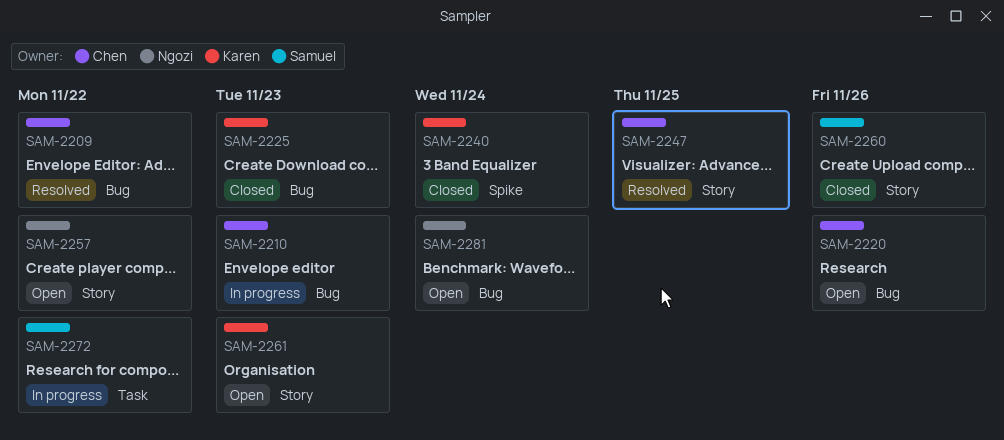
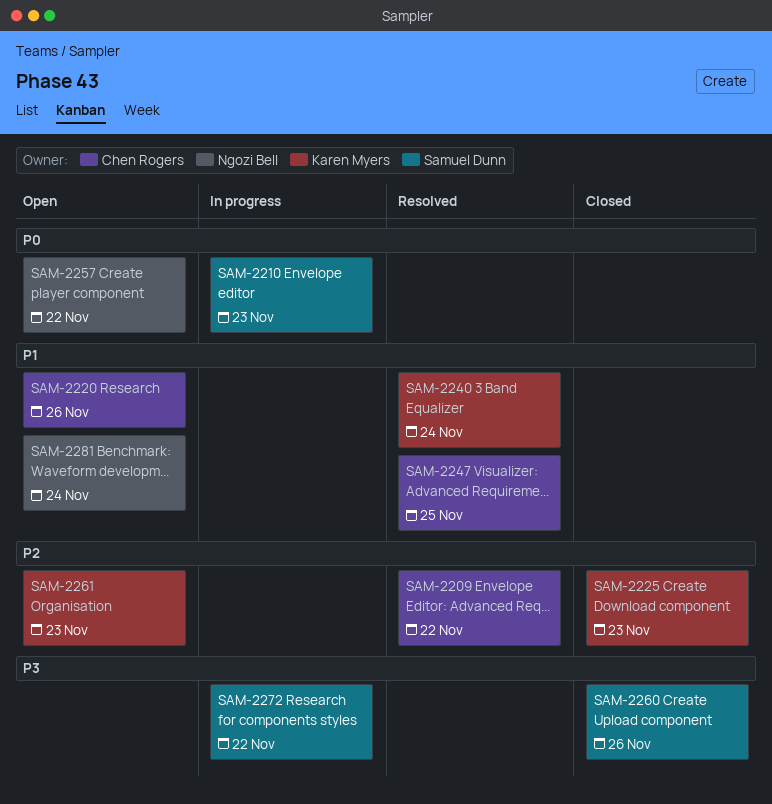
SAM-2210, owner: Chen Rogers -> Samuel Dunn
SAM-2240, status: Closed -> Resolved

